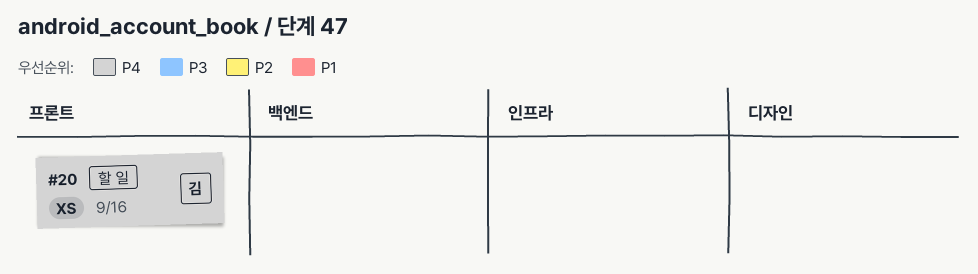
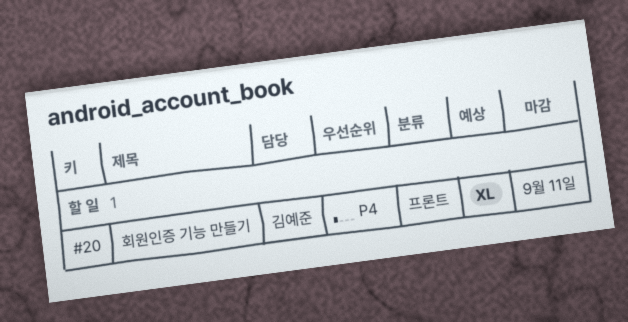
#20, estimate: XS -> XL
#20, due: Sep 16 -> Sep 11

